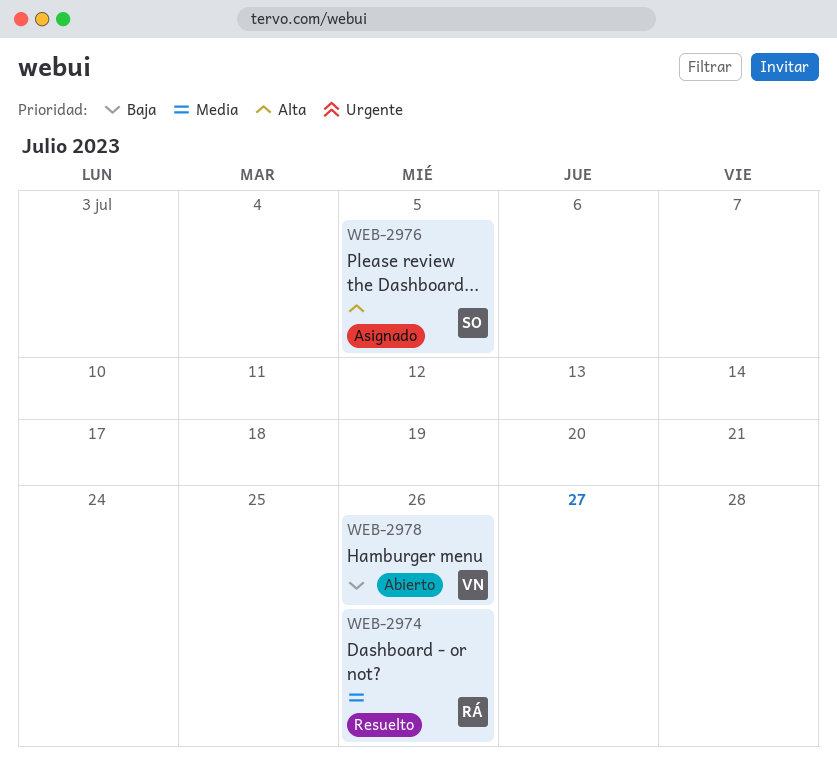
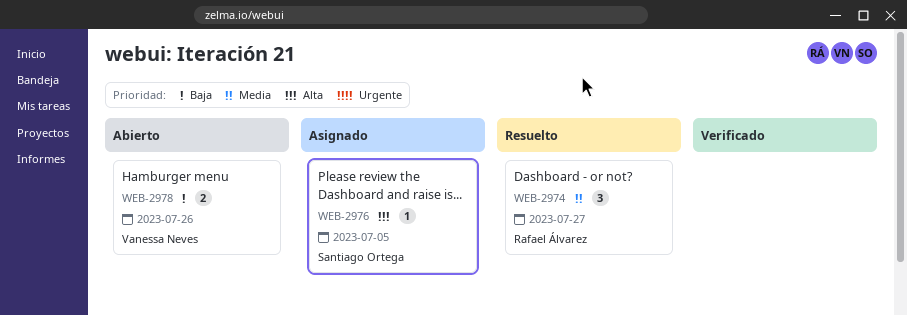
WEB-2974, due: Jul 26 -> Jul 27

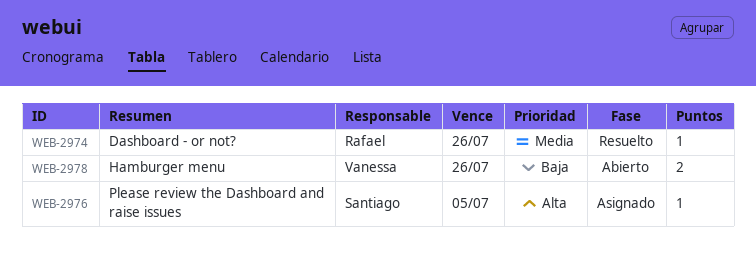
WEB-2974, estimate: 3 -> 1
WEB-2974, due: Jul 27 -> Jul 26

